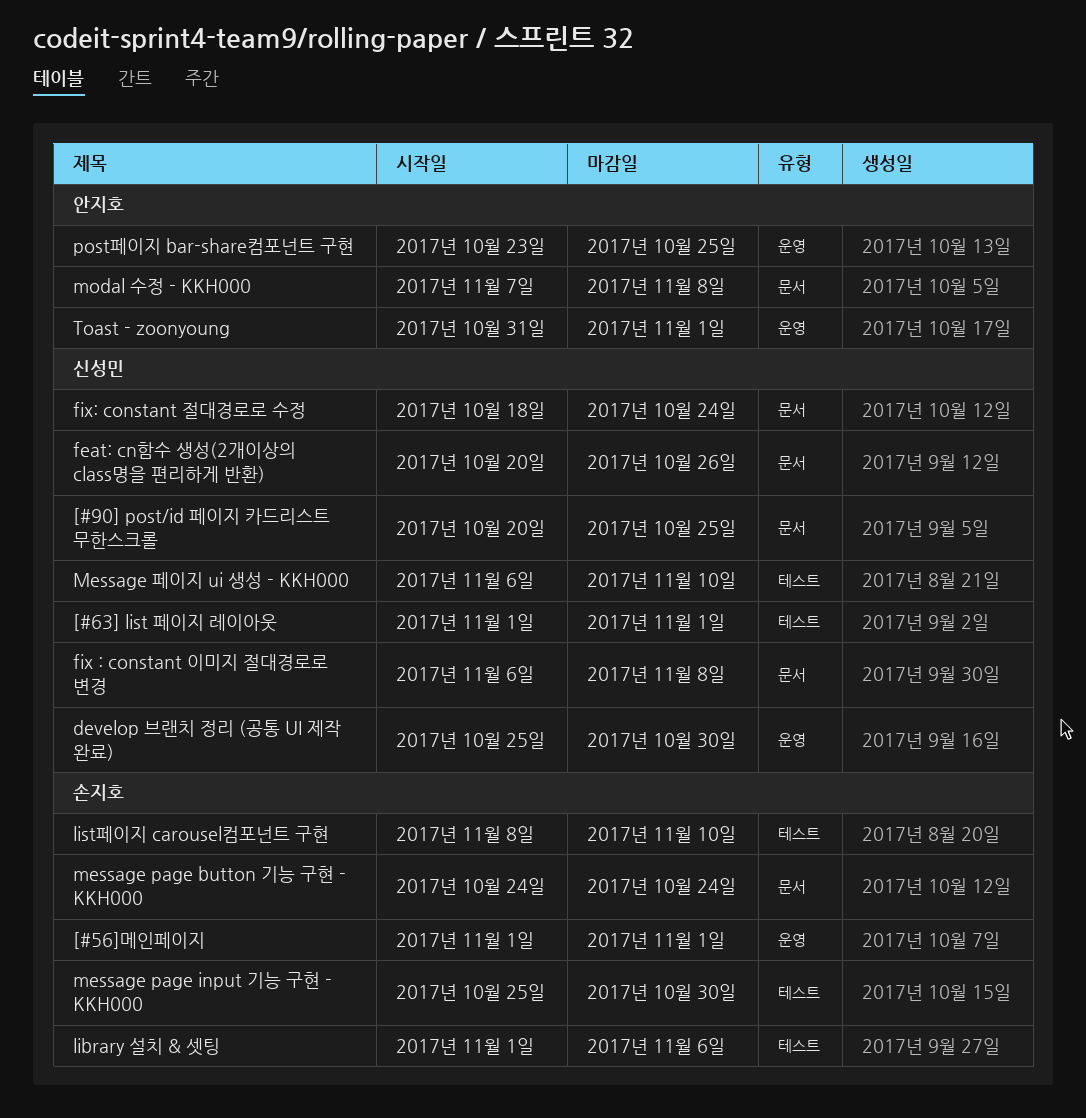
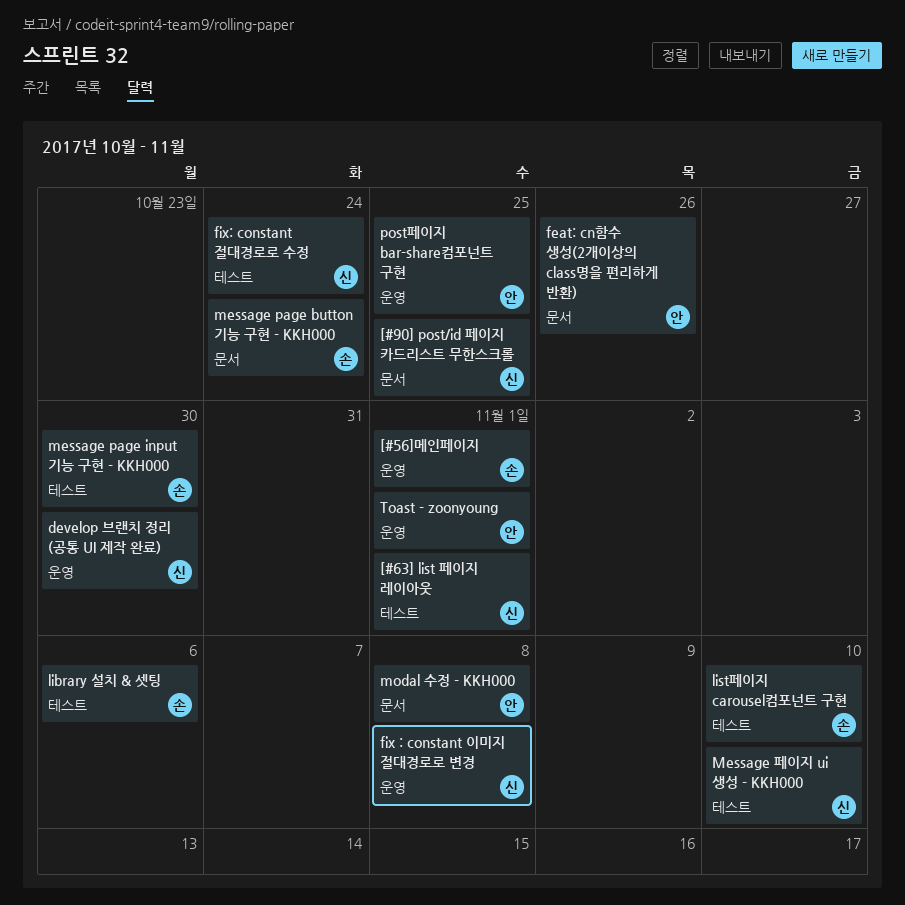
feat: cn함수 생성(2개이상의 class명을 편리하게 반환), owner: 신성민 -> 안지호
fix : constant 이미지 절대경로로 변경, label: 문서 -> 운영
fix: constant 절대경로로 수정, label: 문서 -> 테스트

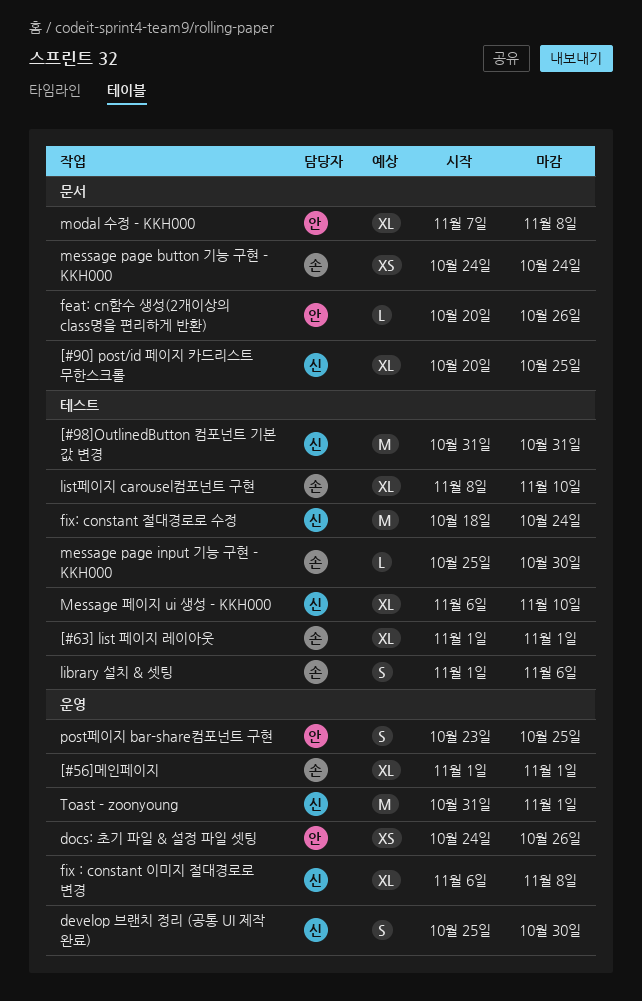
[#63] list 페이지 레이아웃, owner: 신 -> 손
[#98]OutlinedButton 컴포넌트 기본 값 변경: none -> present
docs: 초기 파일 & 설정 파일 셋팅: none -> present
Toast - zoonyoung, owner: 안 -> 신

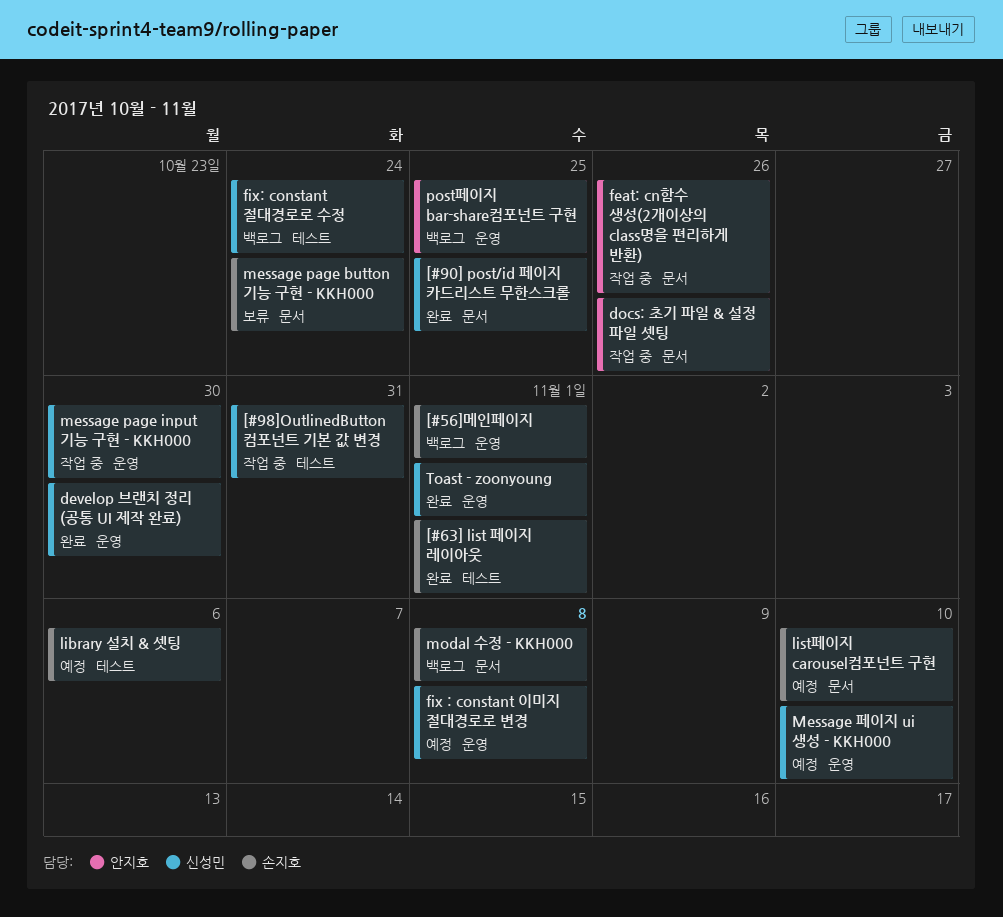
docs: 초기 파일 & 설정 파일 셋팅, label: 운영 -> 문서
list페이지 carousel컴포넌트 구현, label: 테스트 -> 문서
message page input 기능 구현 - KKH000, owner: 손지호 -> 신성민
message page input 기능 구현 - KKH000, label: 테스트 -> 운영
Message 페이지 ui 생성 - KKH000, label: 테스트 -> 운영
modal 수정 - KKH000, owner: 안지호 -> 손지호

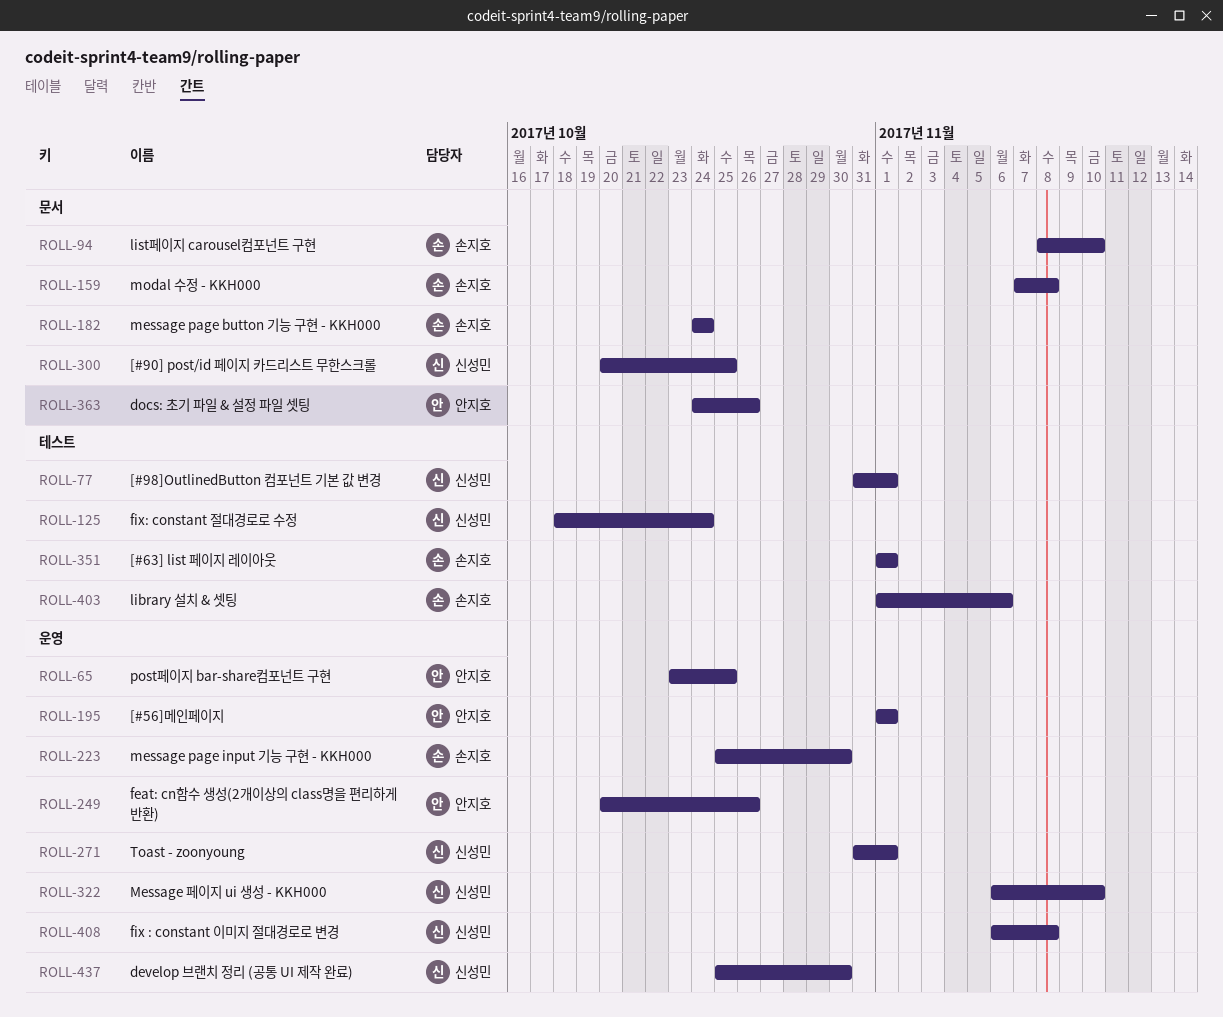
[#56]메인페이지, owner: 손지호 -> 안지호
[#98]OutlinedButton 컴포넌트 기본 값 변경, due: Oct 31 -> Nov 1
feat: cn함수 생성(2개이상의 class명을 편리하게 반환), label: 문서 -> 운영
message page input 기능 구현 - KKH000, owner: 신성민 -> 손지호

